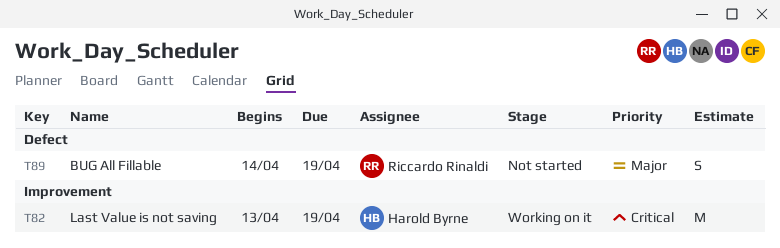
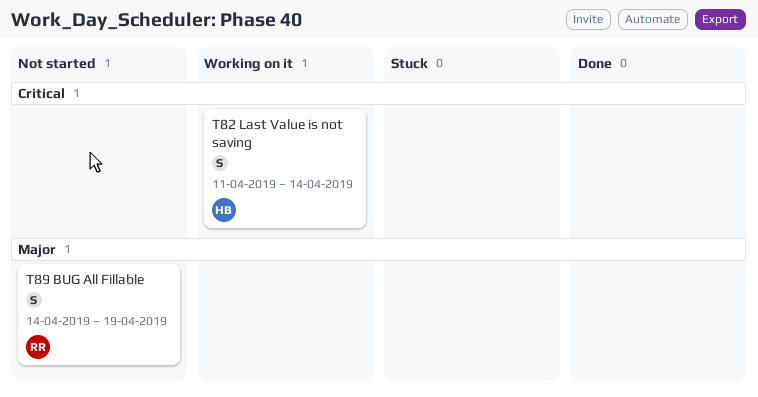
T82, estimate: M -> S
T82, start: Apr 13 -> Apr 11
T82, due: Apr 19 -> Apr 14

